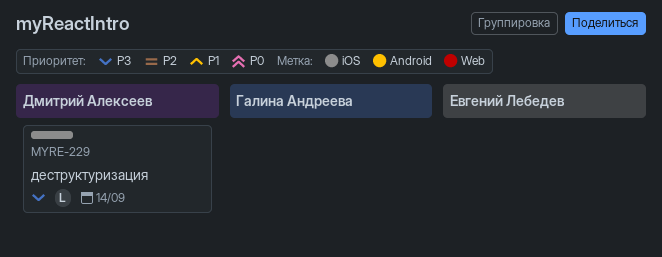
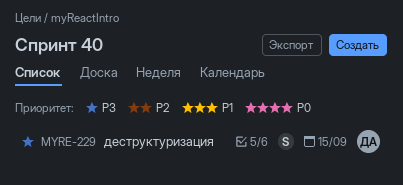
MYRE-229, estimate: L -> S
MYRE-229, due: Sep 14 -> Sep 15

